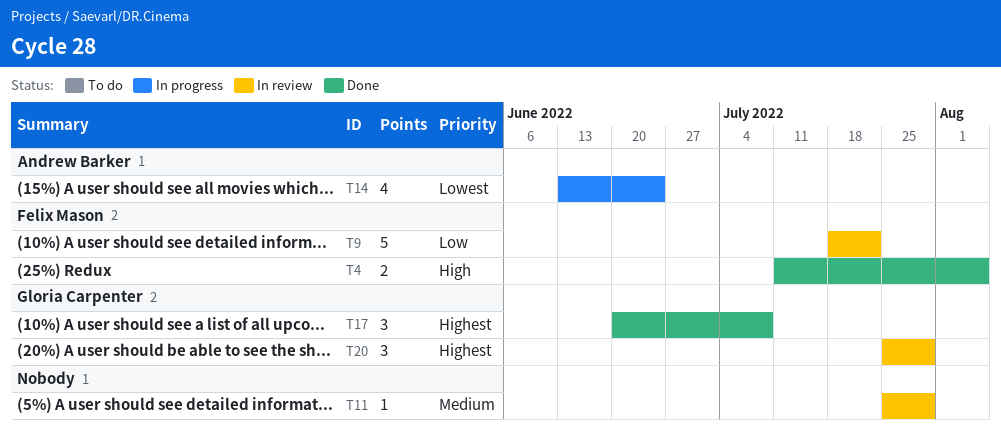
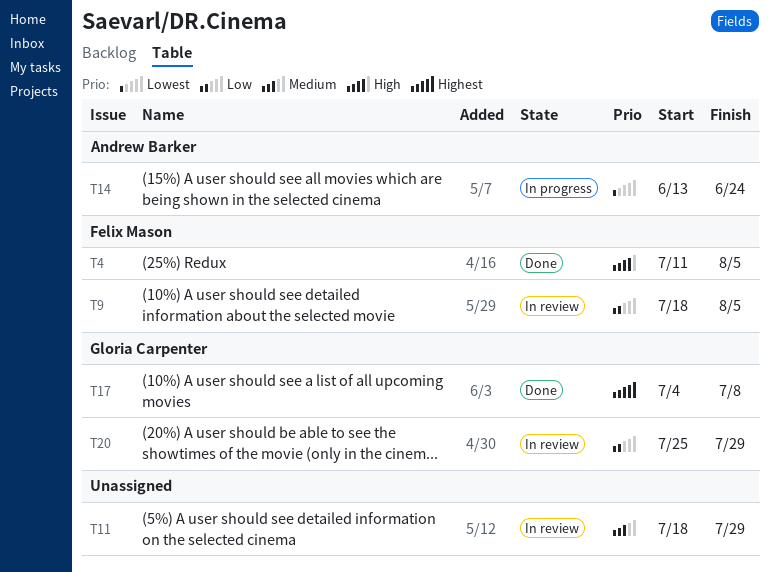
T9, due: Jul 22 -> Aug 5
T11, start: Jul 25 -> Jul 18
T17, start: Jun 20 -> Jul 4
T20, priority: Highest -> Low

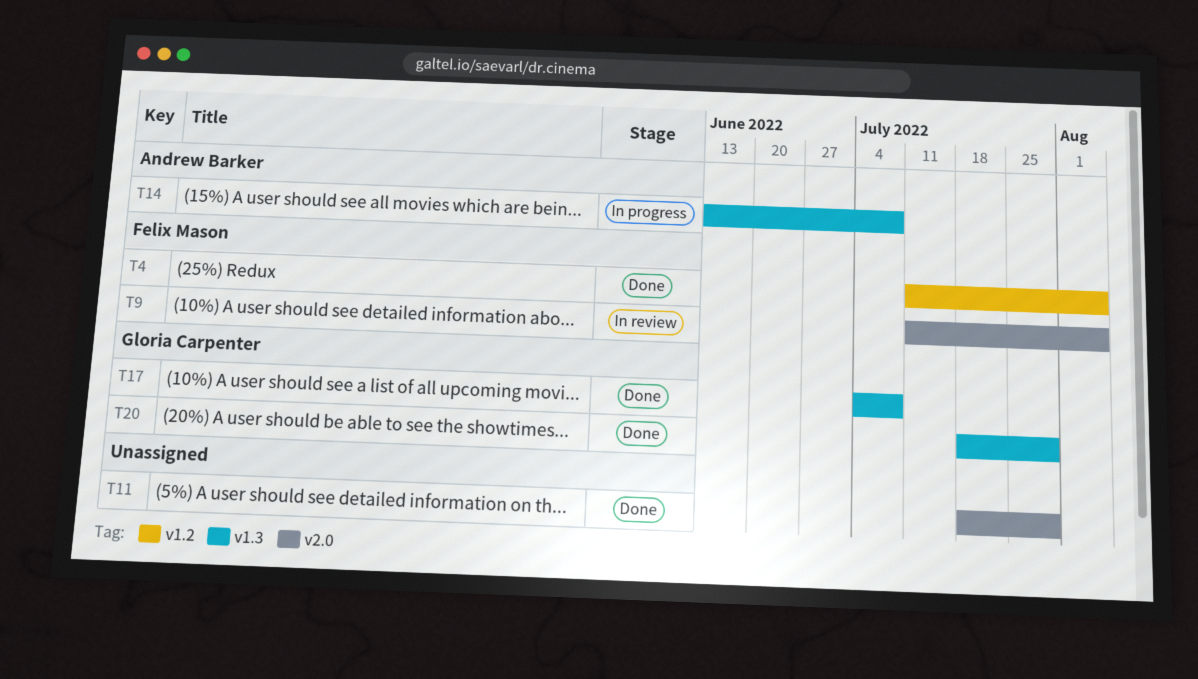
T9, start: Jul 18 -> Jul 11
T11, status: In review -> Done
T14, due: Jun 24 -> Jul 8
T20, status: In review -> Done
T20, start: Jul 25 -> Jul 18

